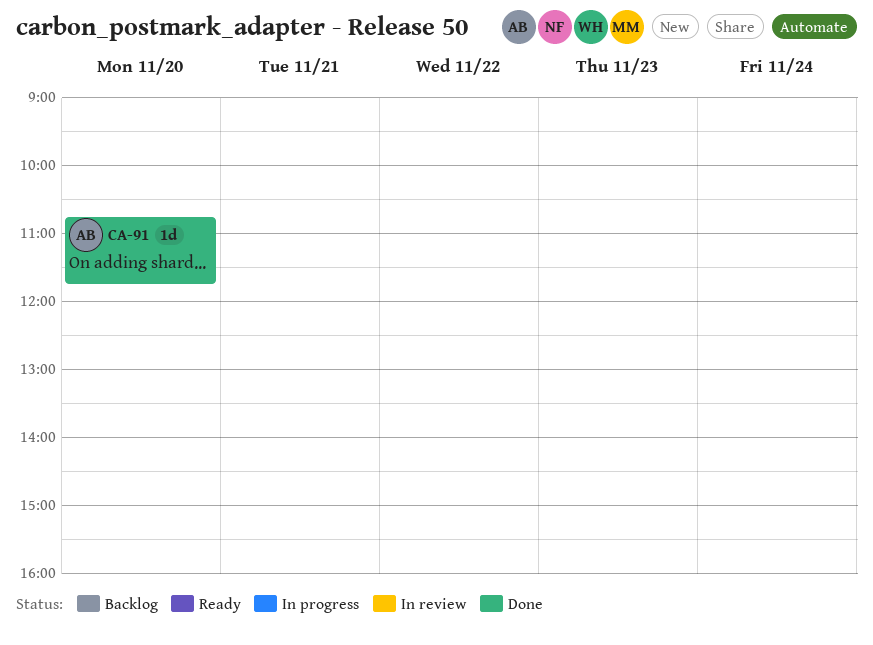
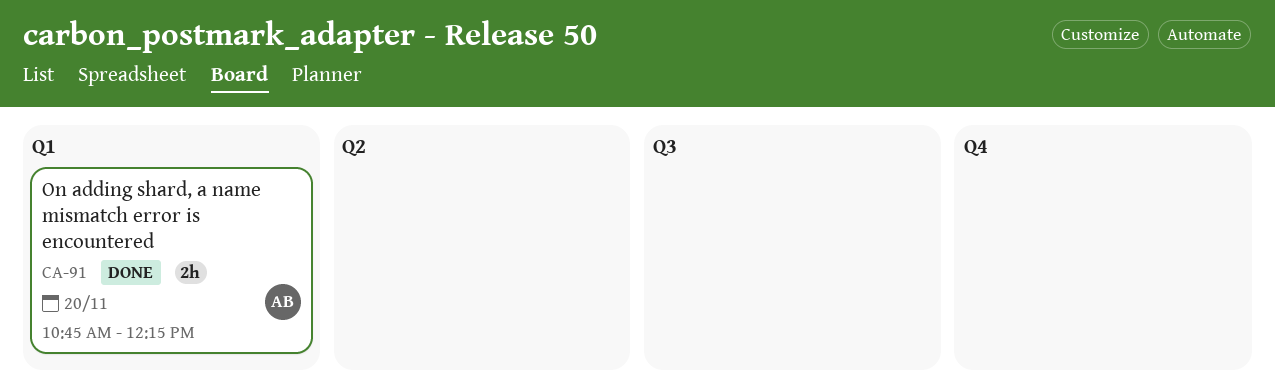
CA-91, estimate: 1d -> 2h
CA-91, ends: 11:45 -> 12:15

